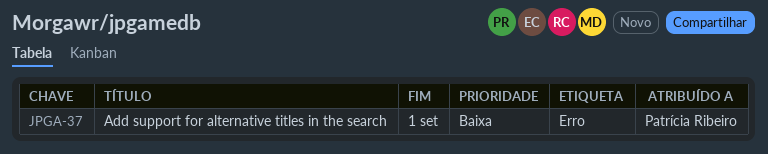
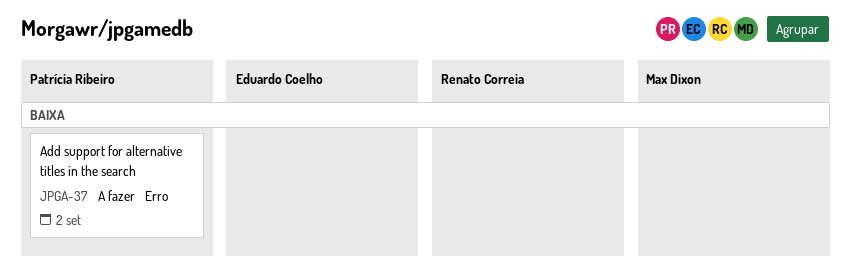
JPGA-37, due: Sep 1 -> Sep 2

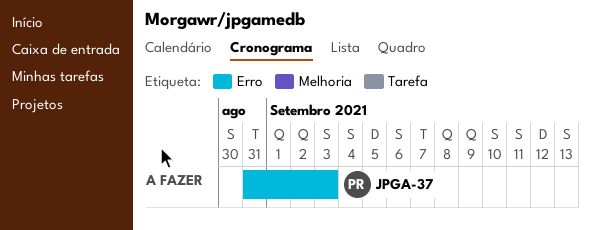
JPGA-37, due: Sep 2 -> Sep 3

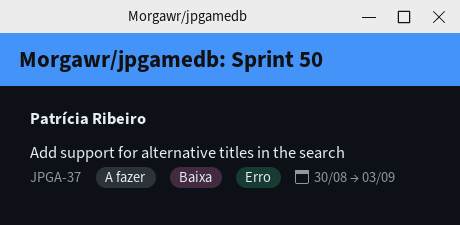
JPGA-37, start: Aug 31 -> Aug 30

